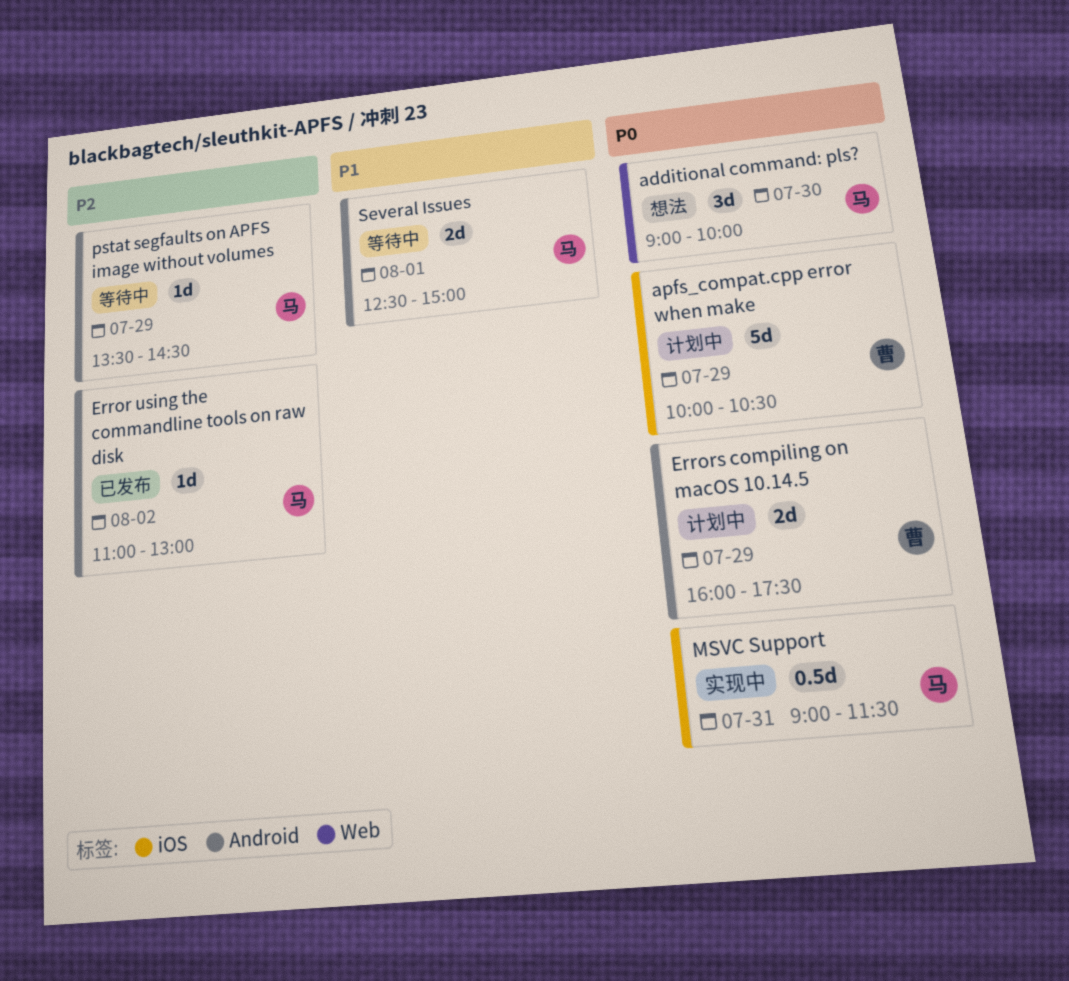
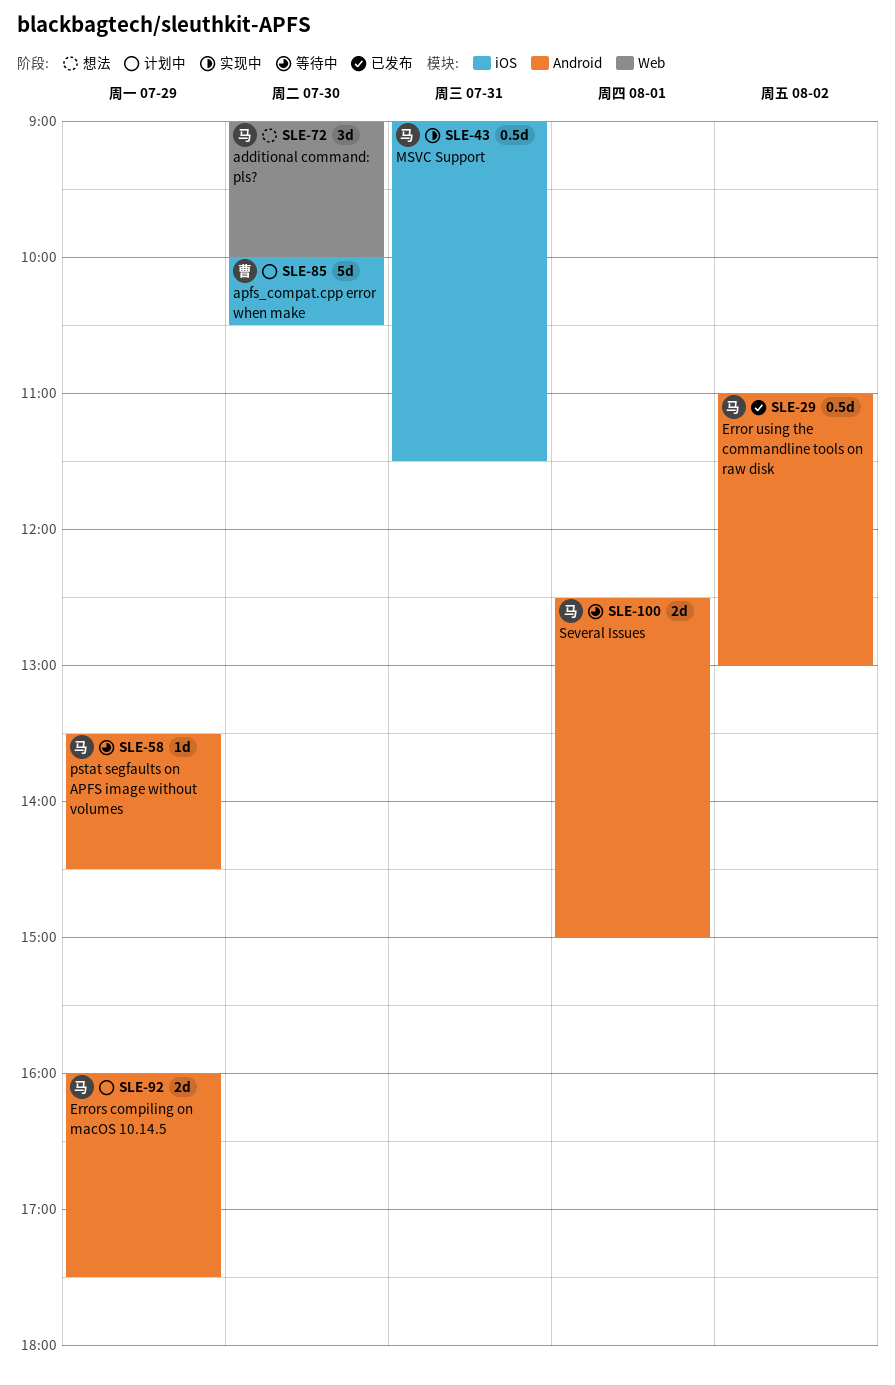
apfs_compat.cpp error when make, day: Jul 29 -> Jul 30
Error using the commandline tools on raw disk, estimate: 1d -> 0.5d
Errors compiling on macOS 10.14.5, owner: 曹 -> 马

